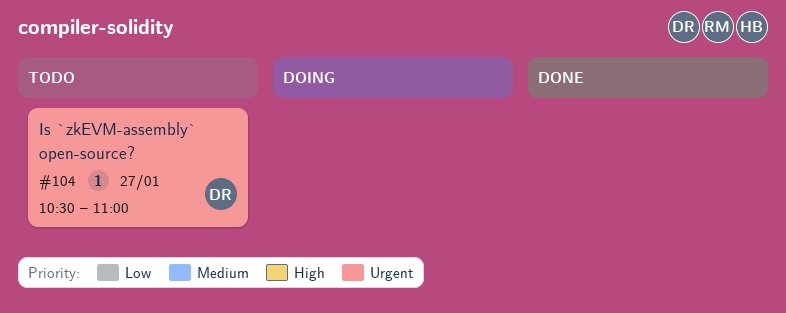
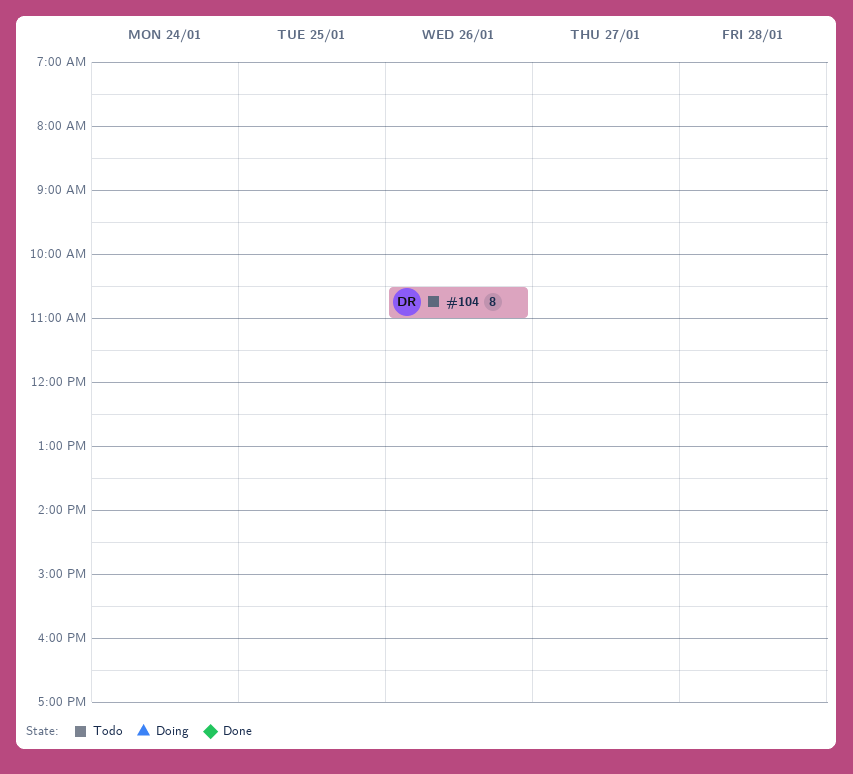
#104, estimate: 1 -> 8
#104, day: Jan 27 -> Jan 26

